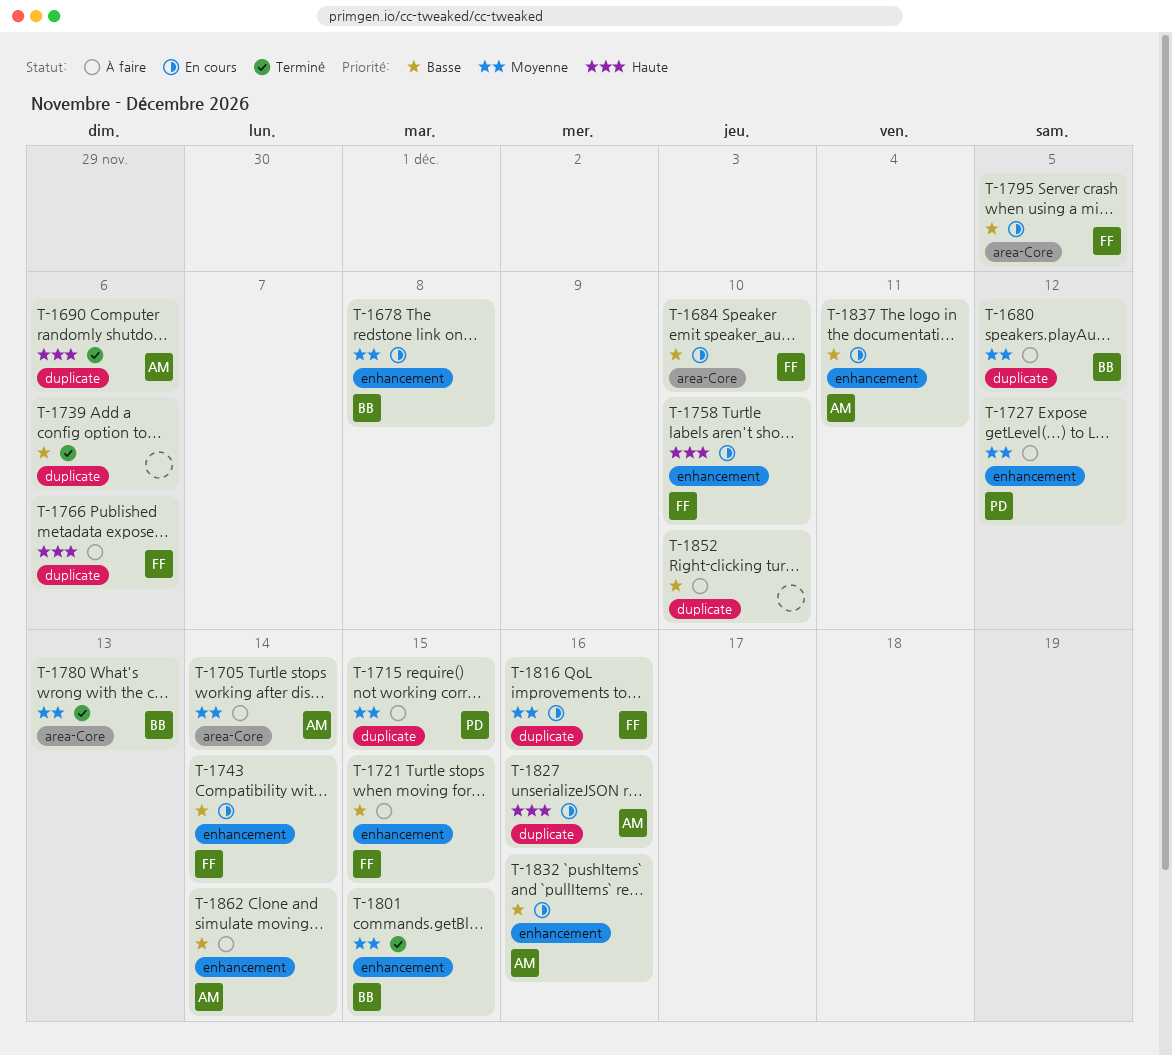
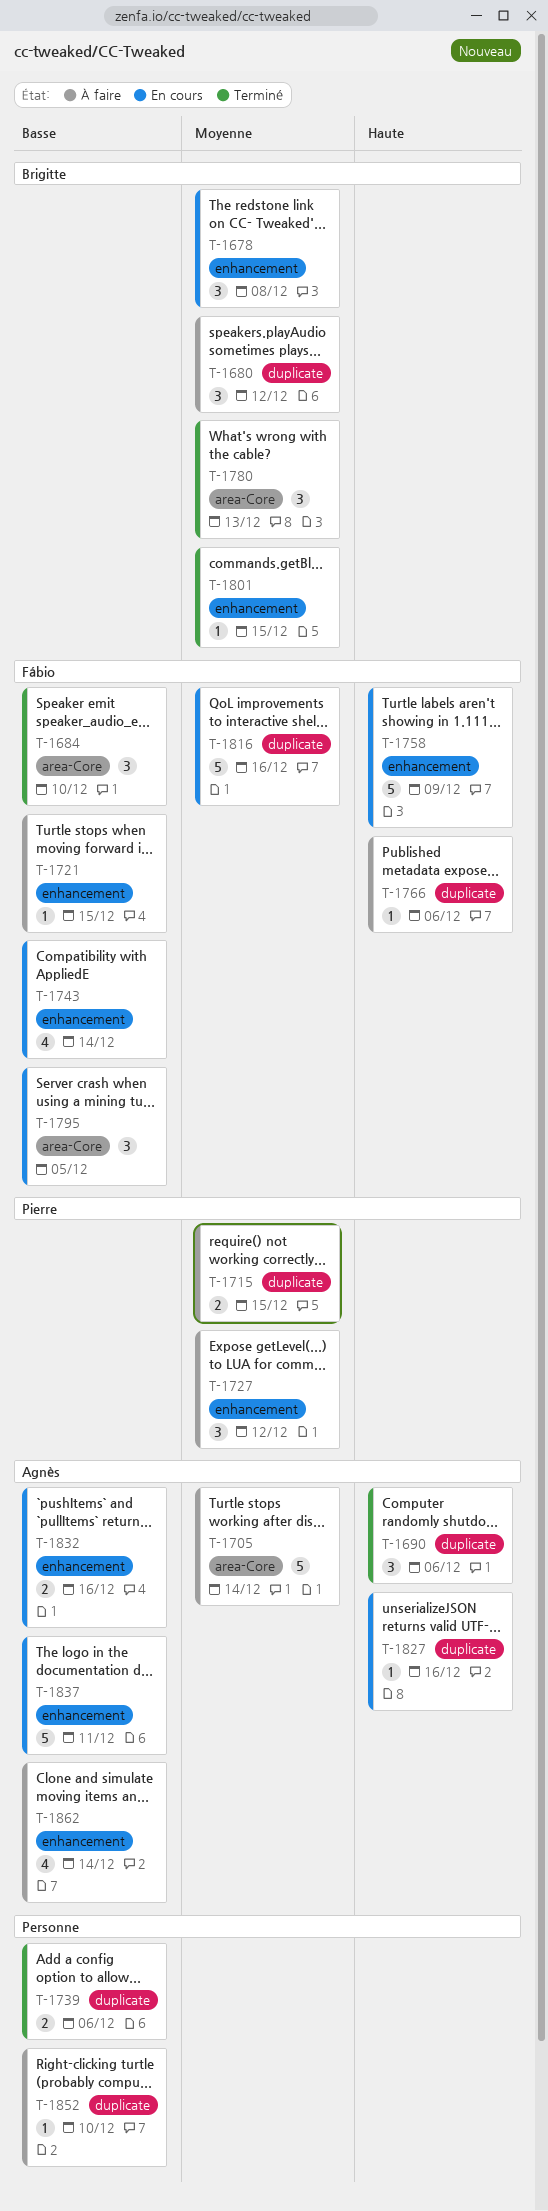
T-1684, status: En cours -> Terminé
T-1758, due: Dec 10 -> Dec 9

